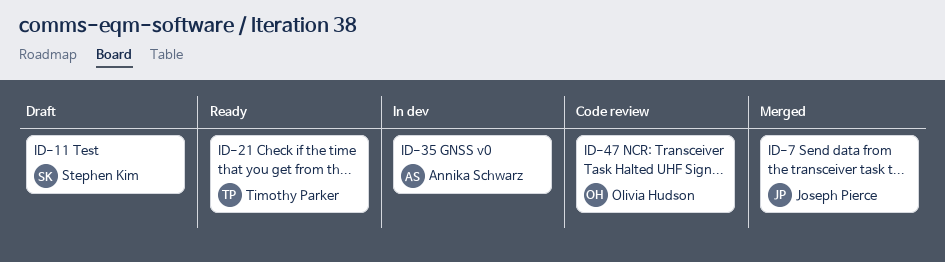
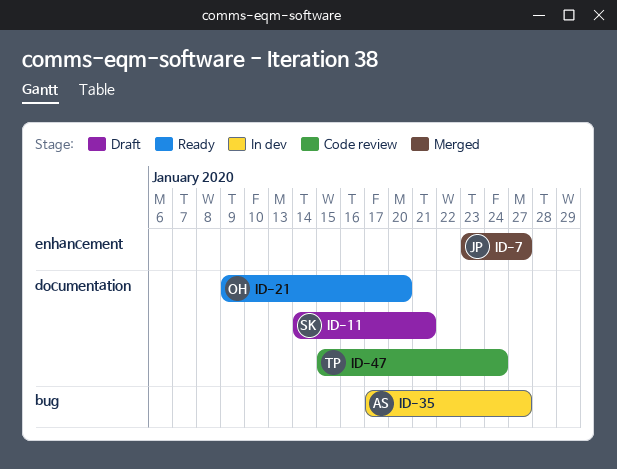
ID-21, owner: Timothy Parker -> Olivia Hudson
ID-47, owner: Olivia Hudson -> Timothy Parker

